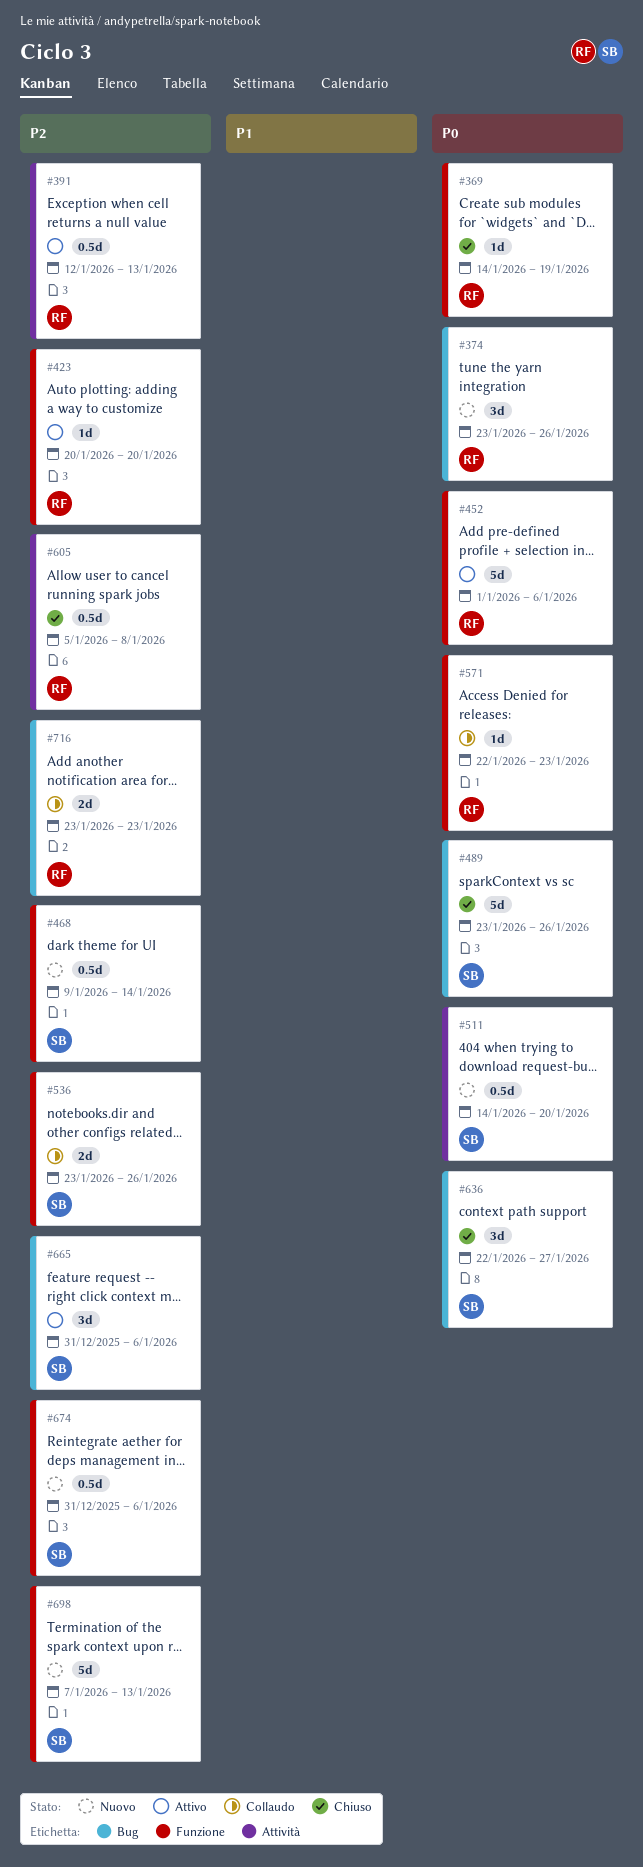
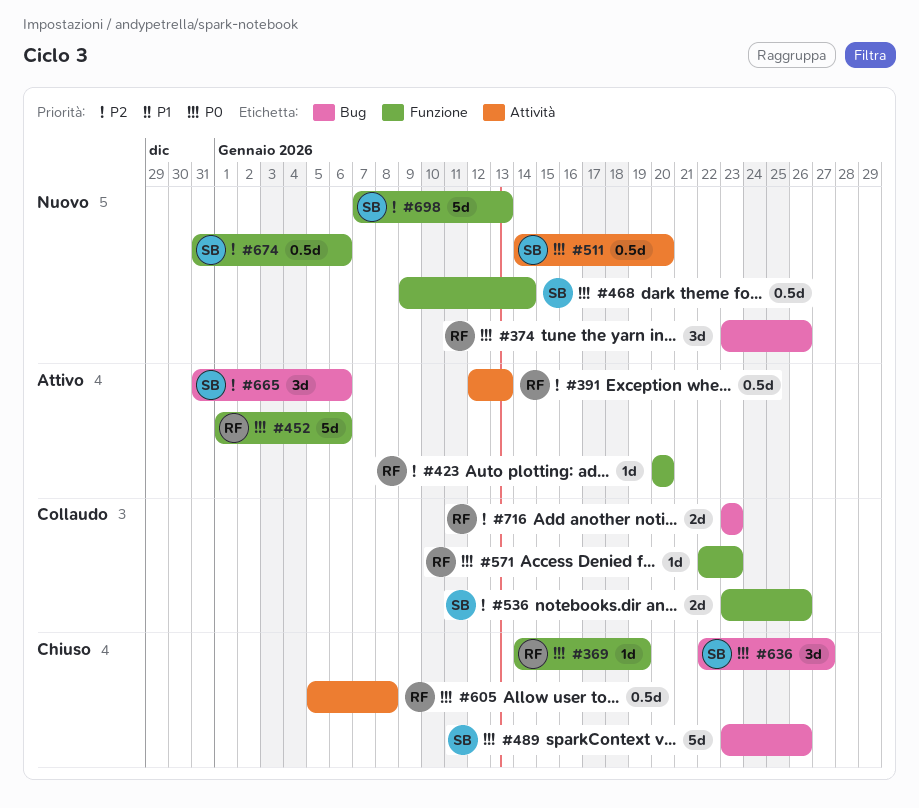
#468, priority: P2 -> P0
#605, priority: P2 -> P0

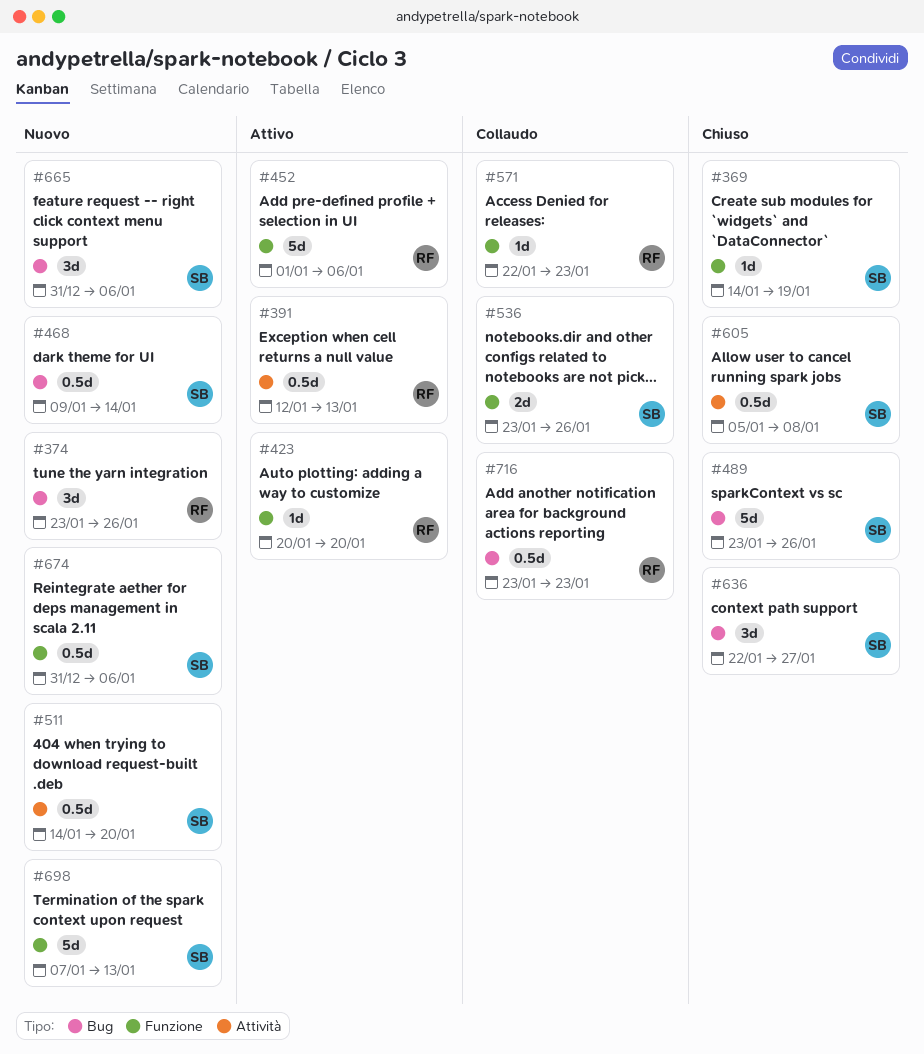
#369, owner: RF -> SB
#468, label: Funzione -> Bug
#605, owner: RF -> SB
#665, status: Attivo -> Nuovo
#716, estimate: 2d -> 0.5d

